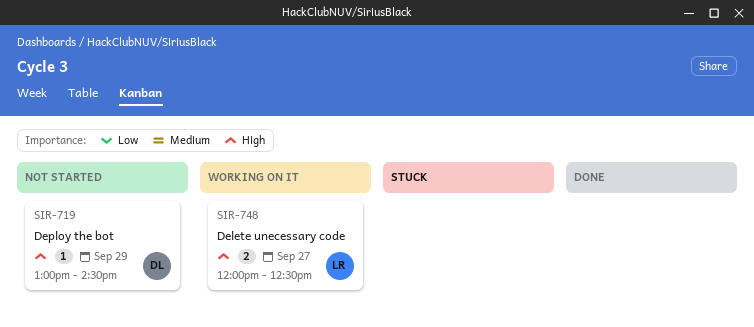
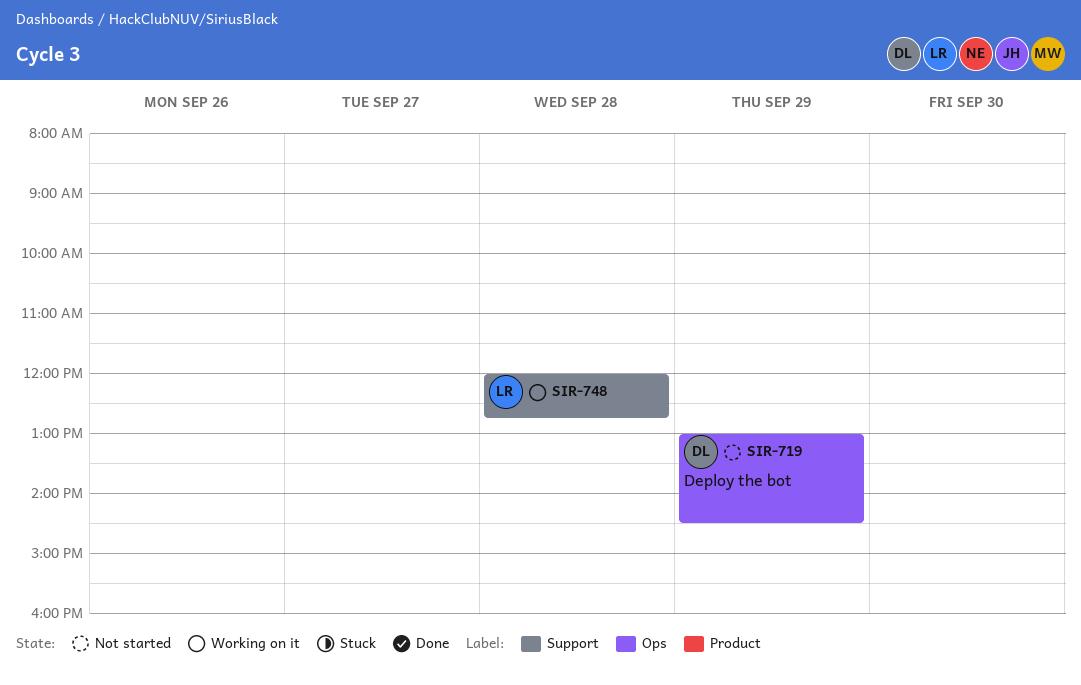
SIR-748, day: Sep 27 -> Sep 28
SIR-748, ends: 12:30 -> 12:45

